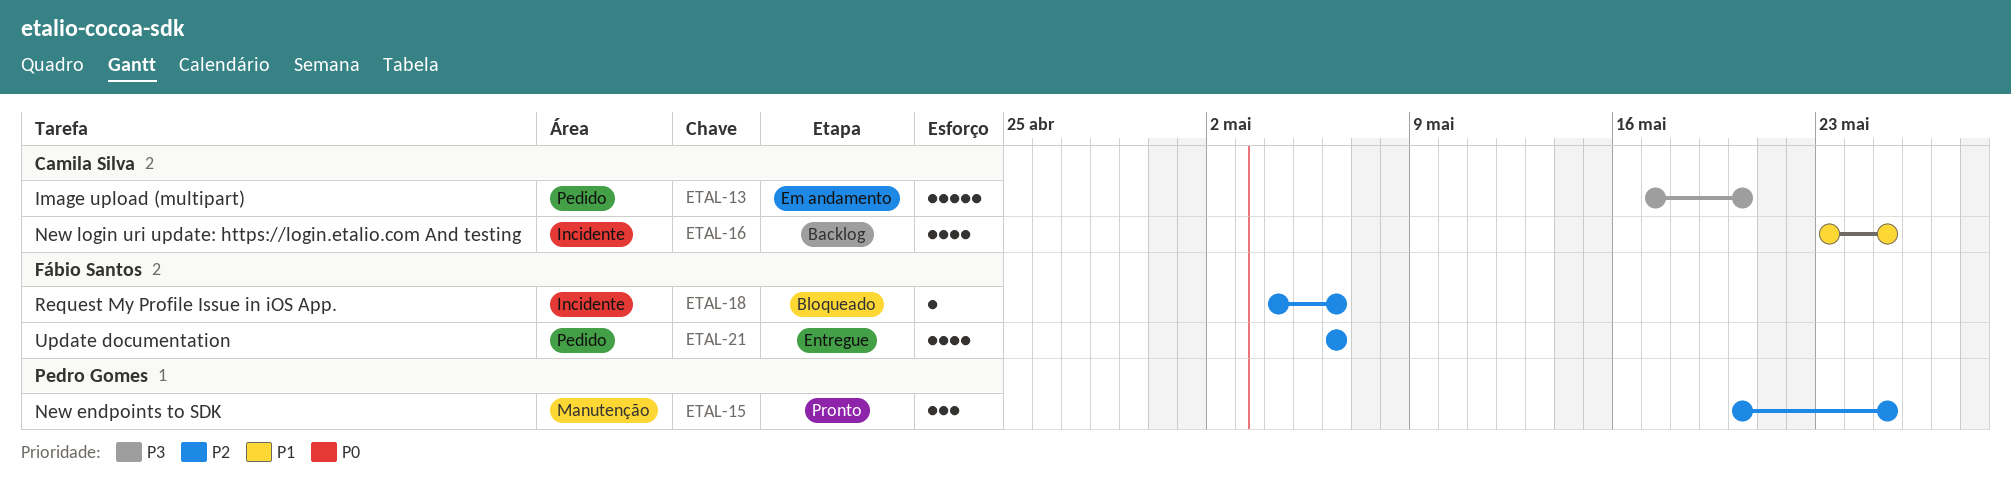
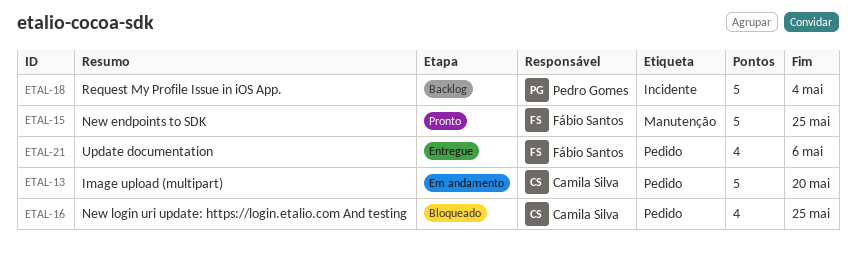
ETAL-15, owner: Pedro Gomes -> Fábio Santos
ETAL-15, estimate: 3 -> 5
ETAL-16, status: Backlog -> Bloqueado
ETAL-16, label: Incidente -> Pedido
ETAL-18, status: Bloqueado -> Backlog
ETAL-18, owner: Fábio Santos -> Pedro Gomes
ETAL-18, estimate: 1 -> 5
ETAL-18, due: May 6 -> May 4

